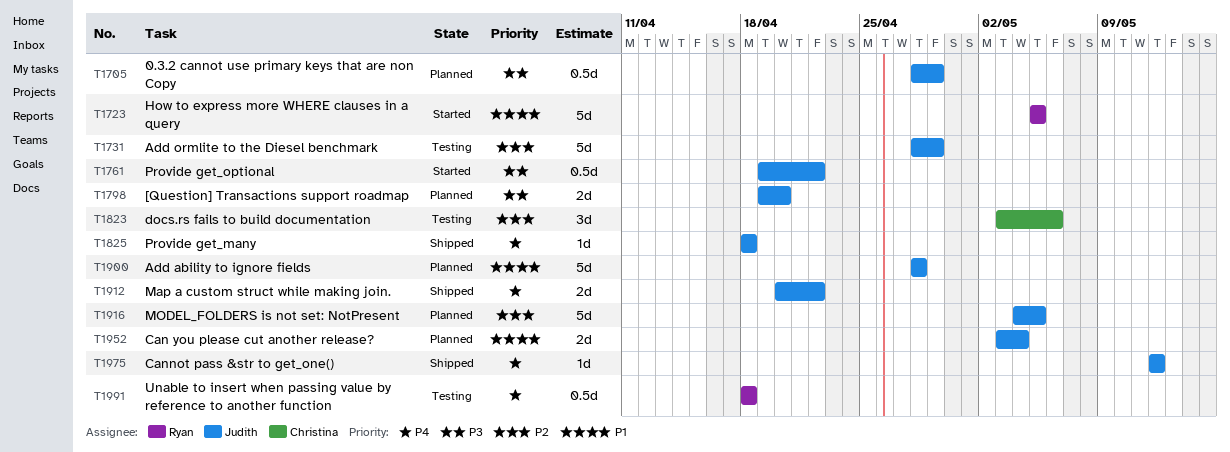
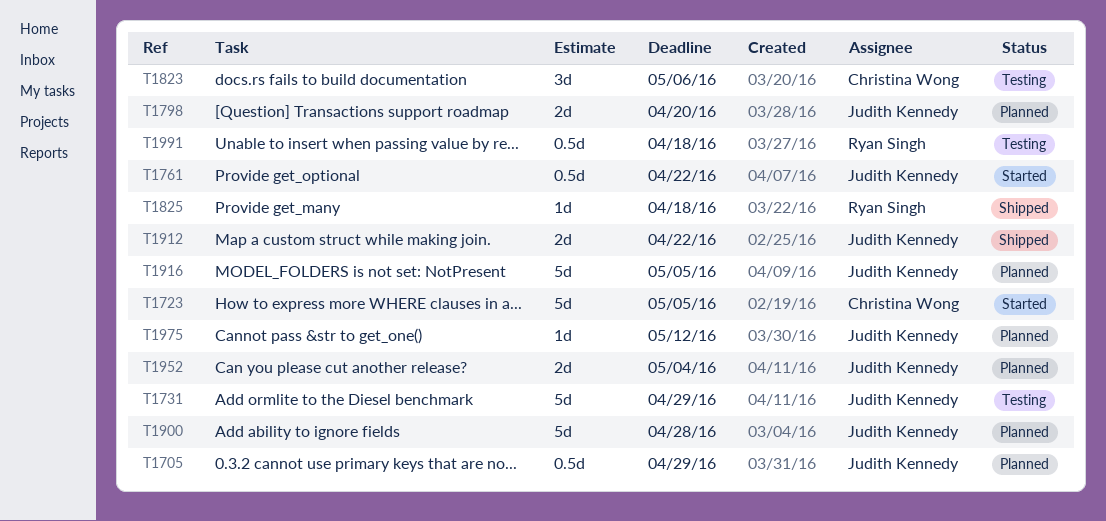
T1723, owner: Ryan Singh -> Christina Wong
T1825, owner: Judith Kennedy -> Ryan Singh
T1975, status: Shipped -> Planned

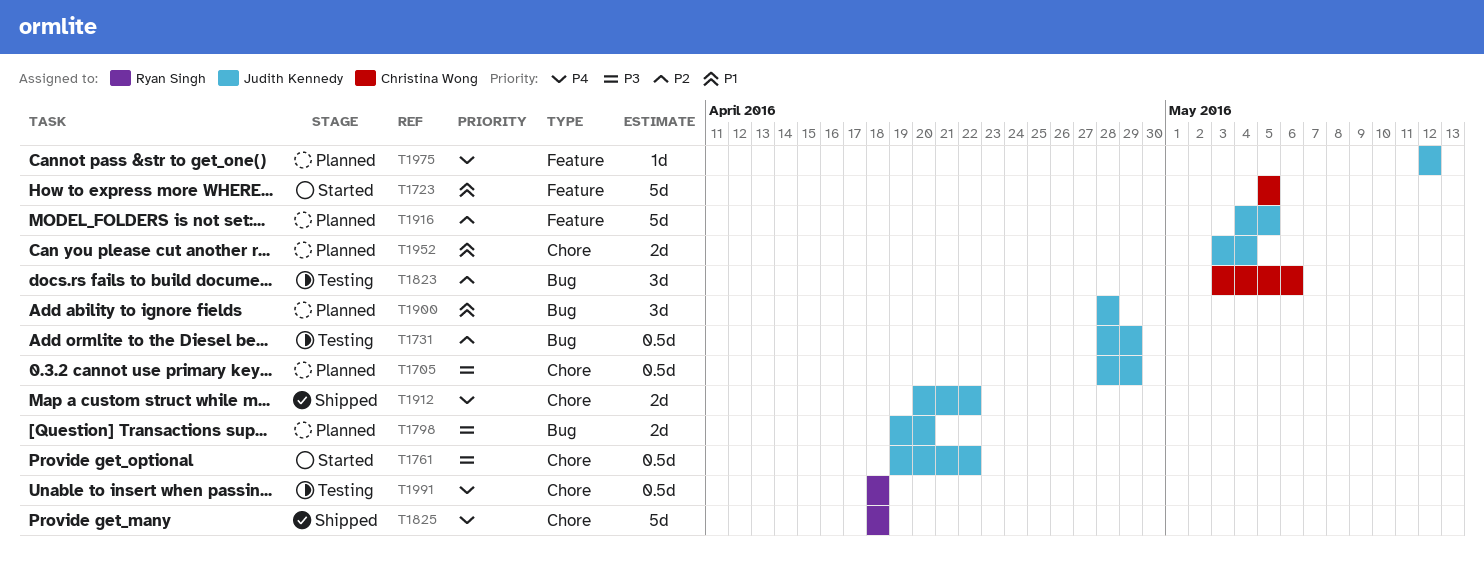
T1731, estimate: 5d -> 0.5d
T1825, estimate: 1d -> 5d
T1900, estimate: 5d -> 3d

